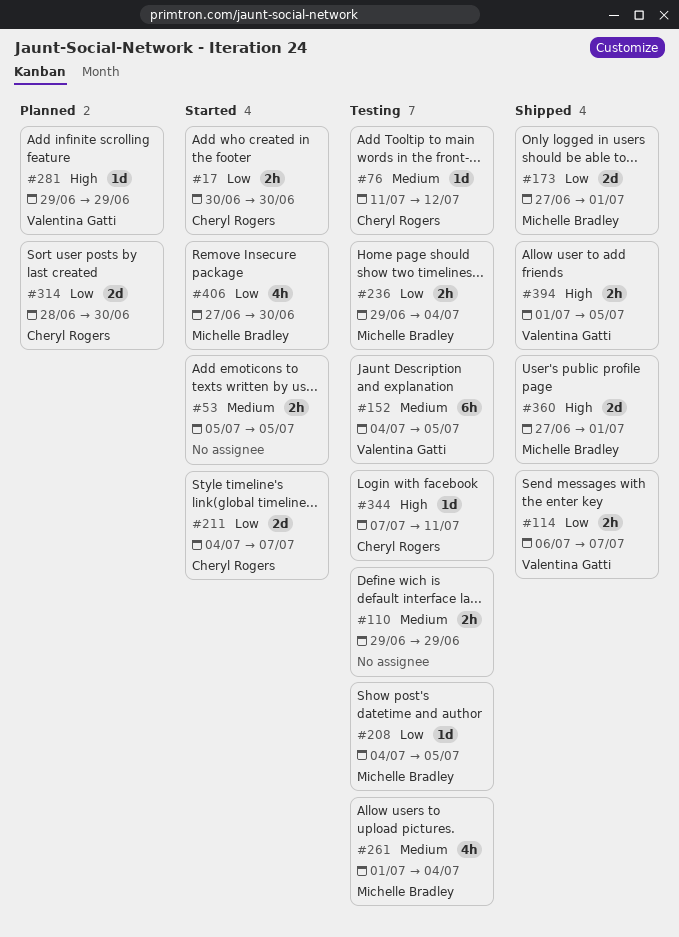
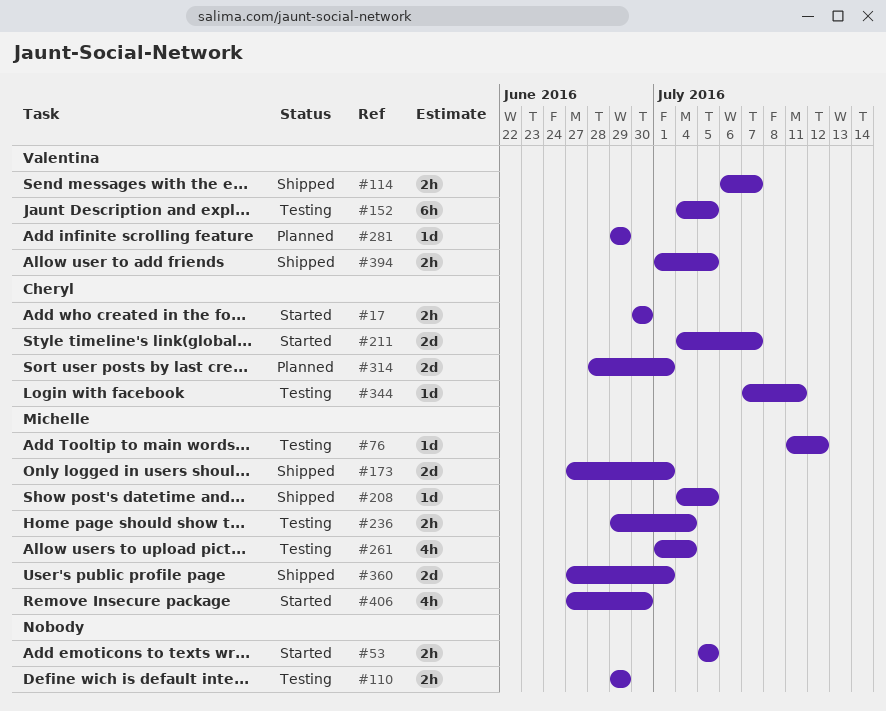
#76, owner: Cheryl Rogers -> Michelle Bradley
#208, status: Testing -> Shipped
#314, due: Jun 30 -> Jul 1

